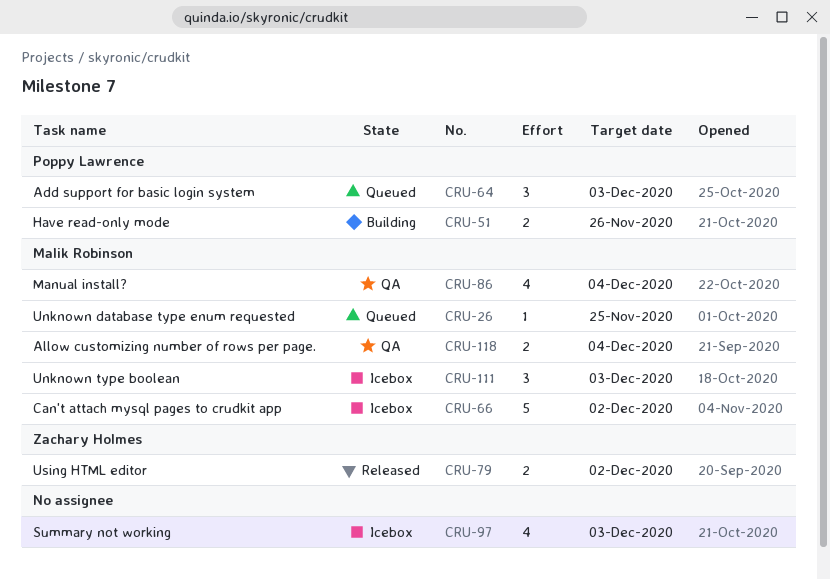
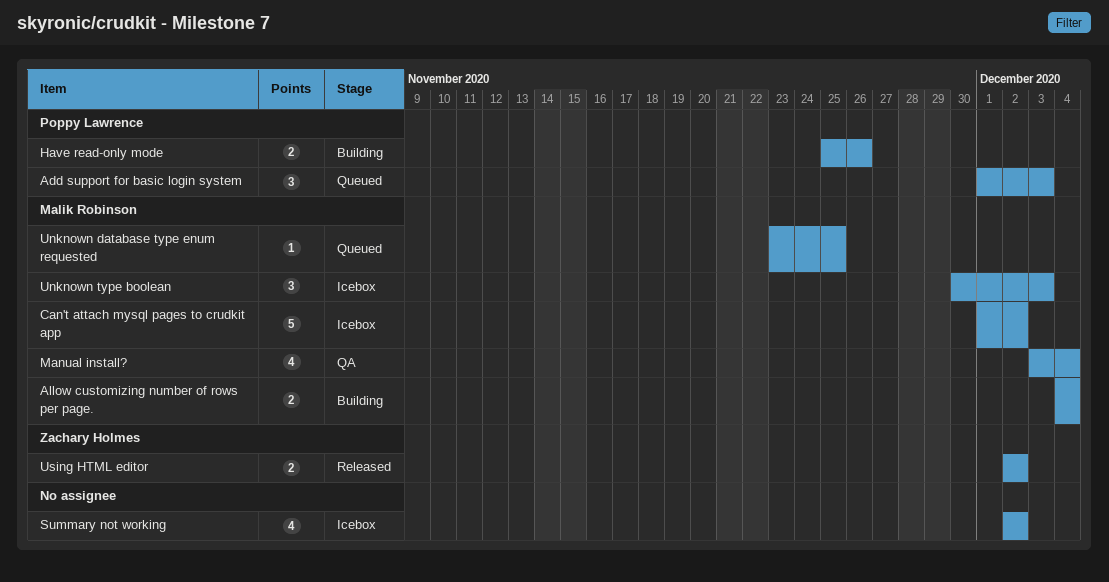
Allow customizing number of rows per page., status: QA -> Building
Summary not working, due: Dec 3 -> Dec 2

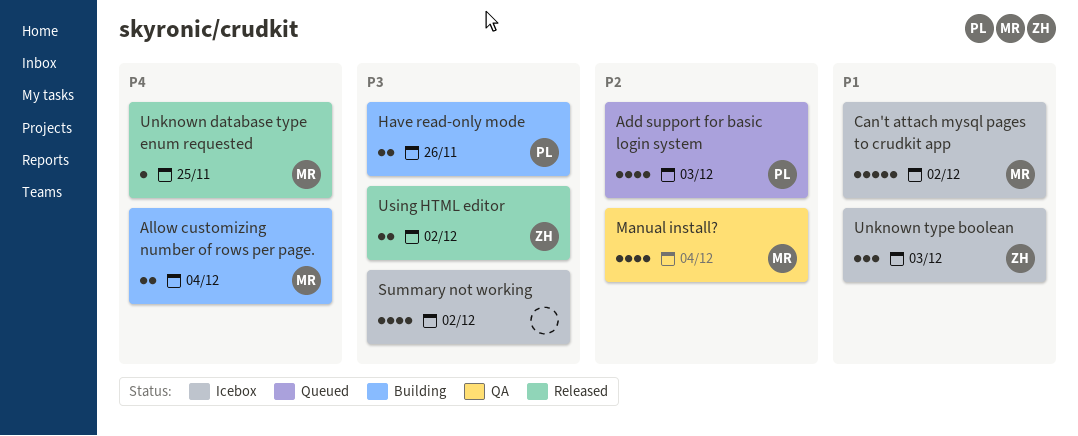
Add support for basic login system, estimate: 3 -> 4
Unknown database type enum requested, status: Queued -> Released
Unknown type boolean, owner: Malik Robinson -> Zachary Holmes

